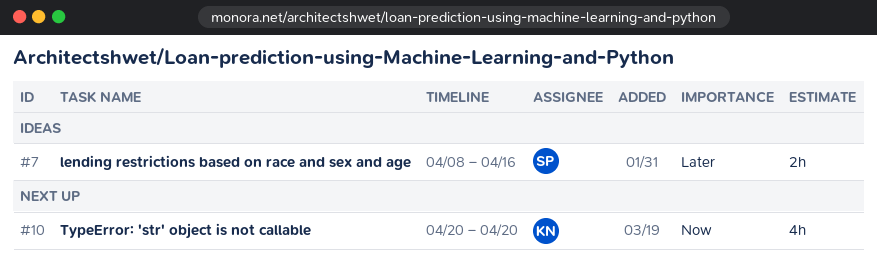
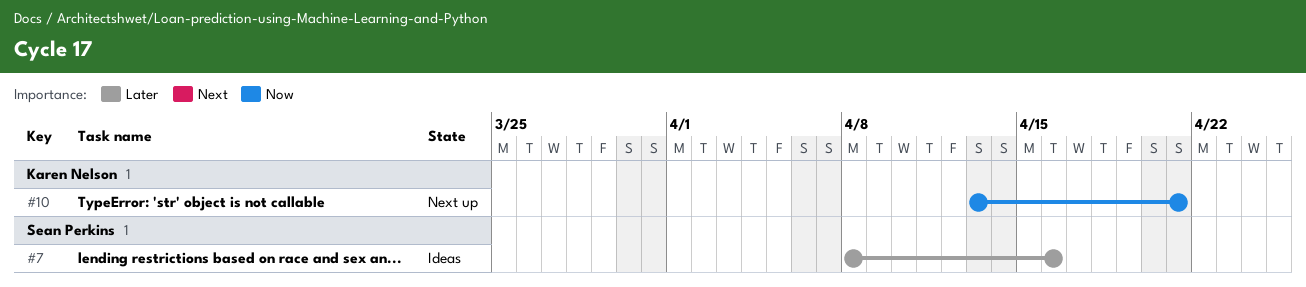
#10, start: Apr 20 -> Apr 13
#10, due: Apr 20 -> Apr 21

